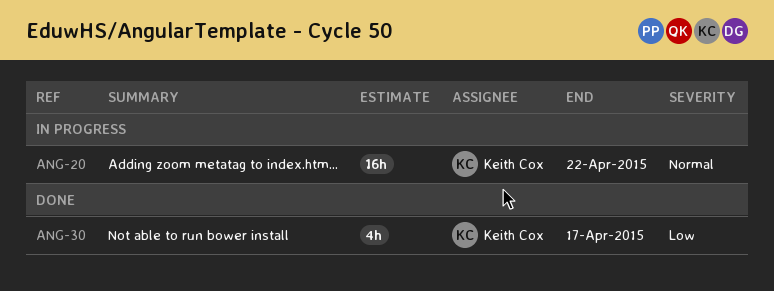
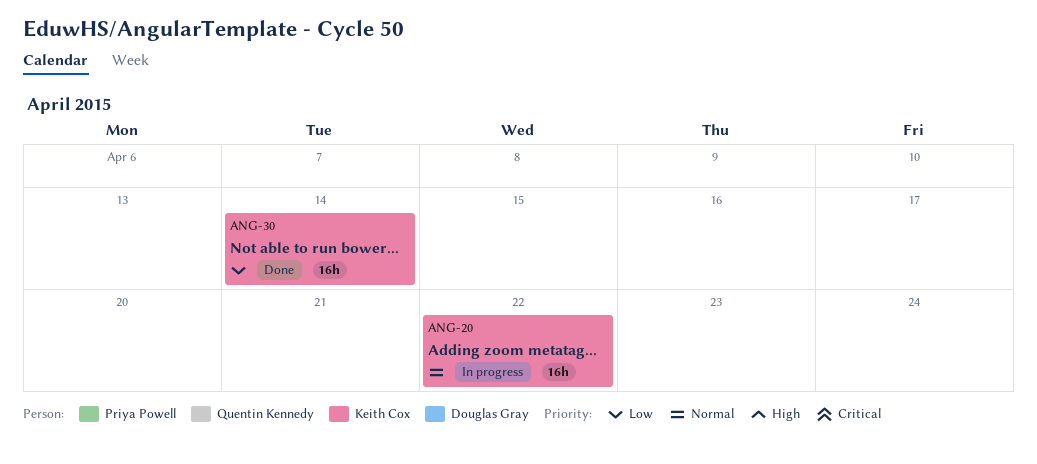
ANG-30, estimate: 4h -> 16h
ANG-30, due: Apr 17 -> Apr 14

